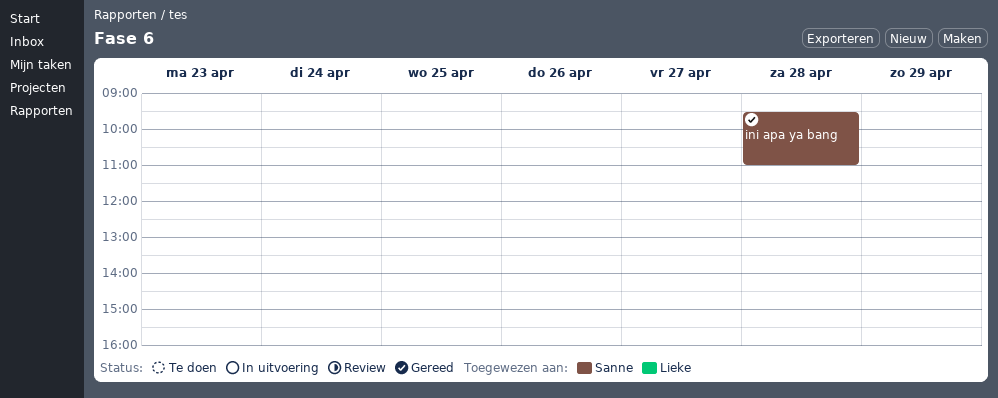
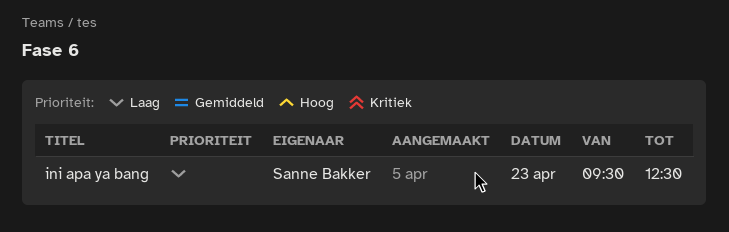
ini apa ya bang, day: Apr 28 -> Apr 23
ini apa ya bang, ends: 11:00 -> 12:30

